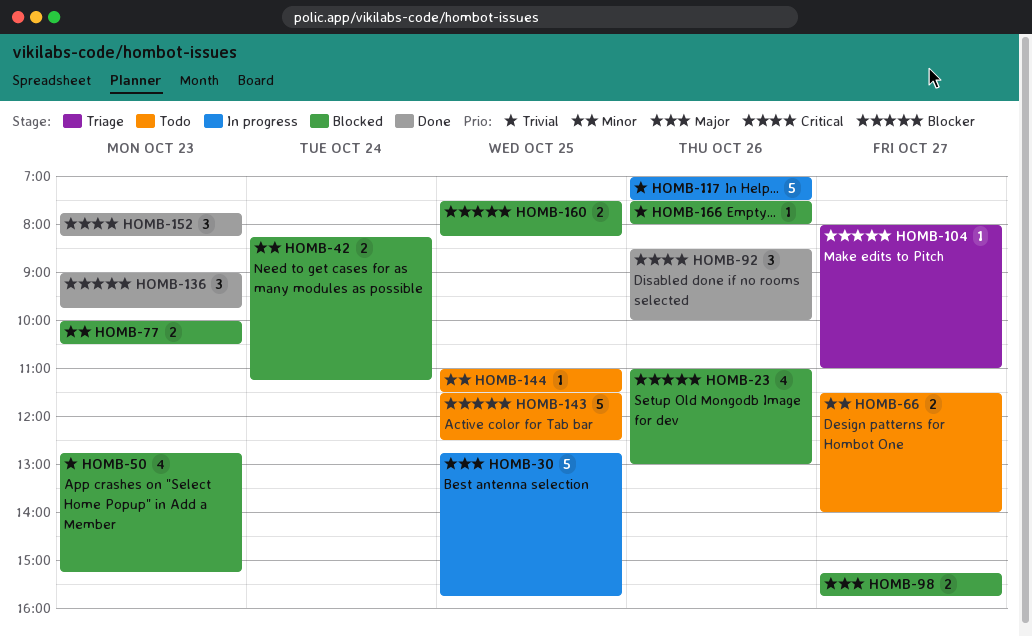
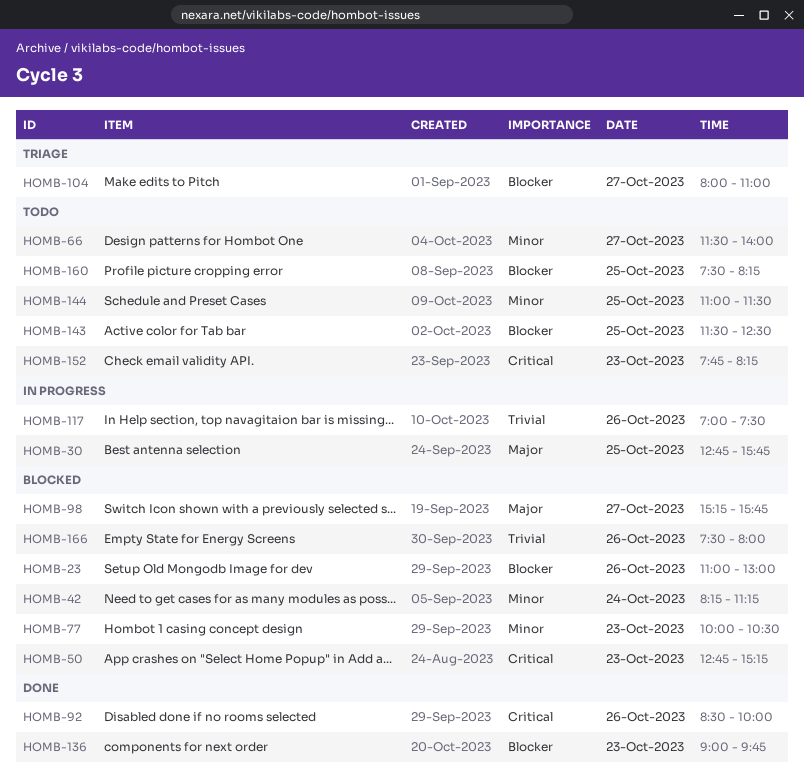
HOMB-50, priority: Trivial -> Critical
HOMB-152, status: Done -> Todo
HOMB-160, status: Blocked -> Todo

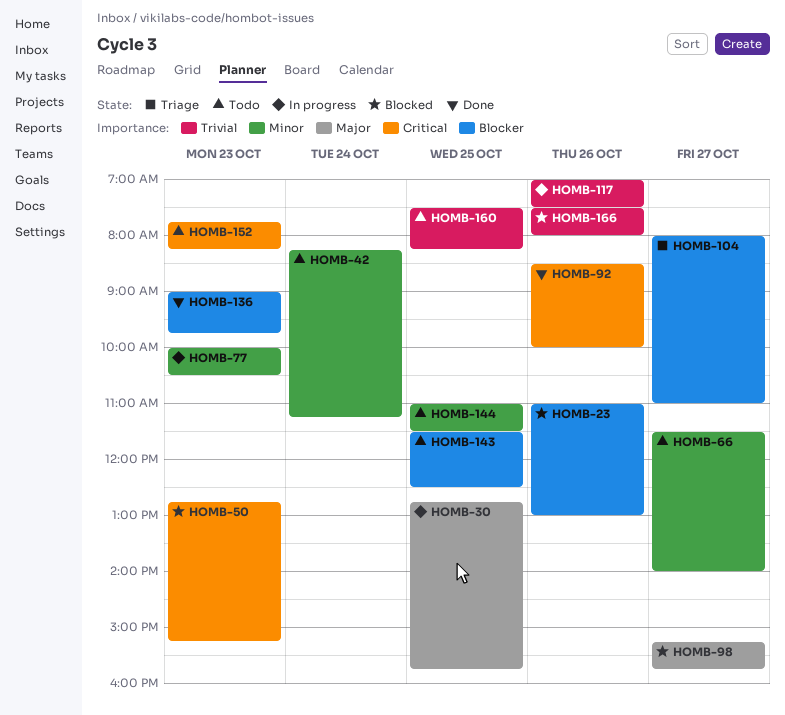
HOMB-42, status: Blocked -> Todo
HOMB-77, status: Blocked -> In progress
HOMB-160, priority: Blocker -> Trivial

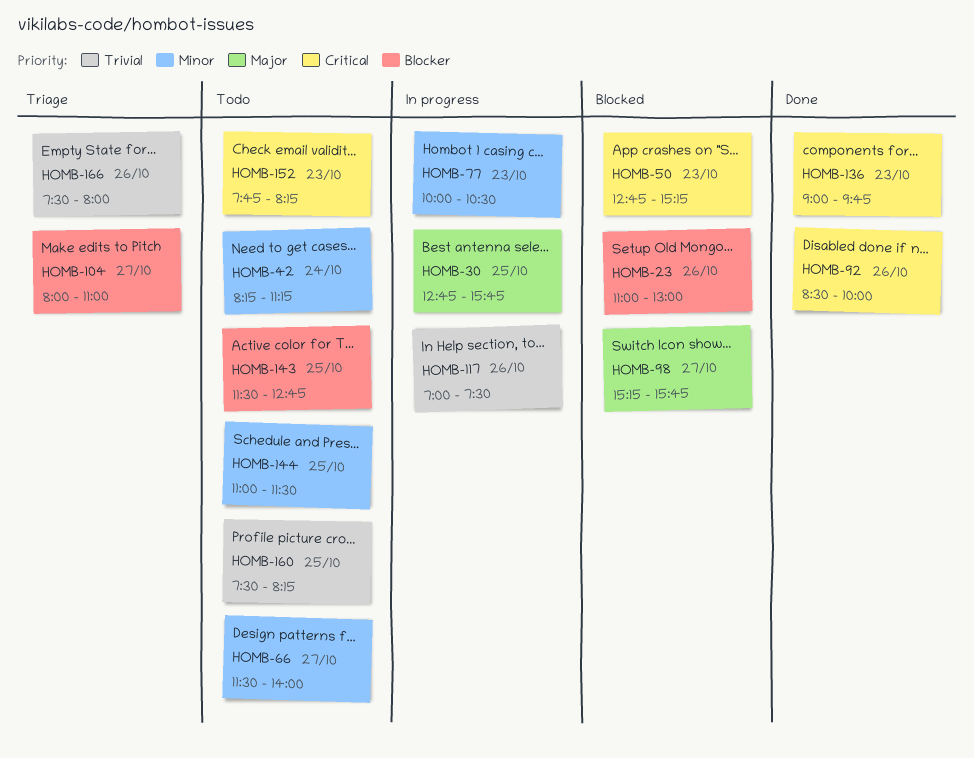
HOMB-136, priority: Blocker -> Critical
HOMB-143, ends: 12:30 -> 12:45
HOMB-166, status: Blocked -> Triage

